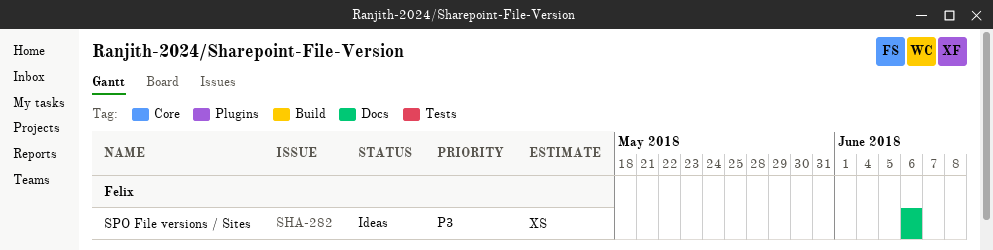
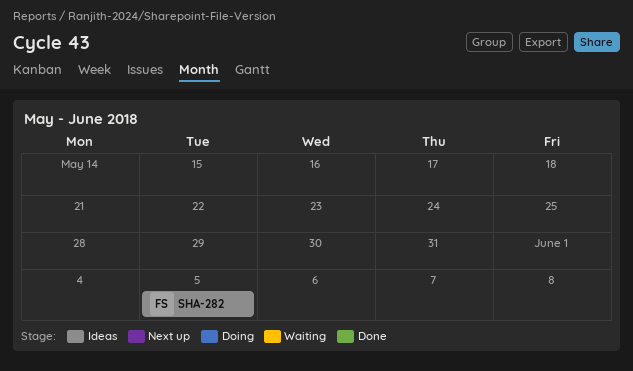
SHA-282, start: Jun 6 -> Jun 5
SHA-282, due: Jun 6 -> Jun 5

